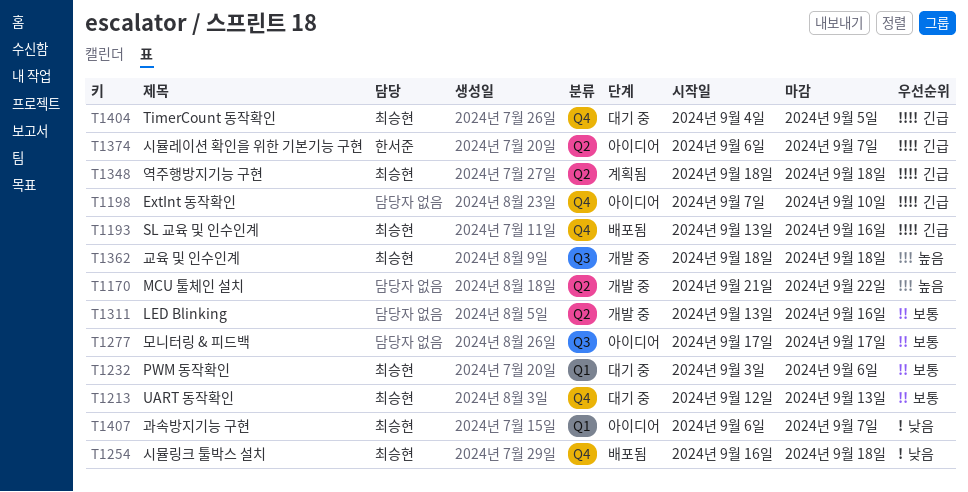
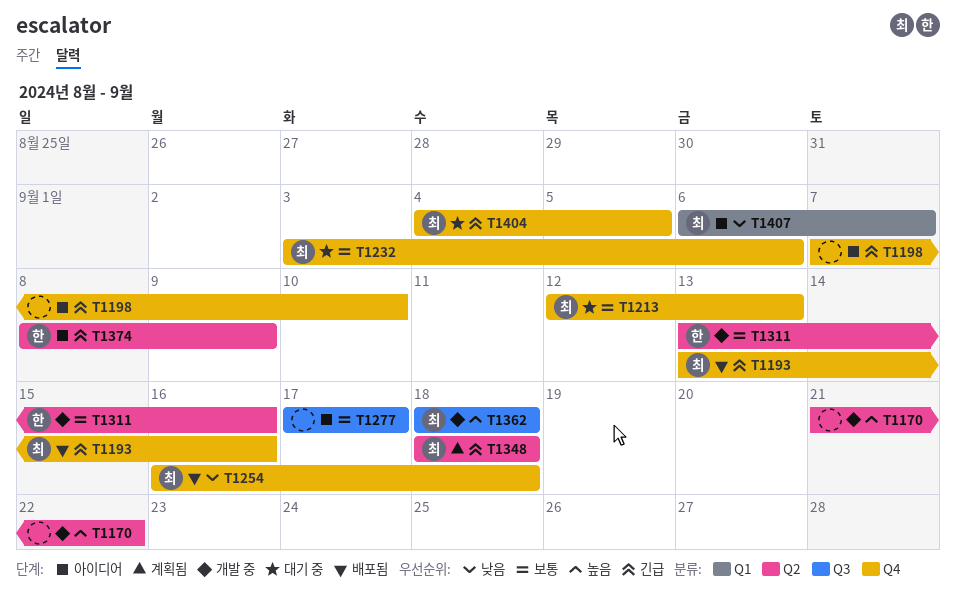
T1232, label: Q1 -> Q4
T1311, owner: none -> 한서준
T1374, start: Sep 6 -> Sep 8
T1374, due: Sep 7 -> Sep 9

